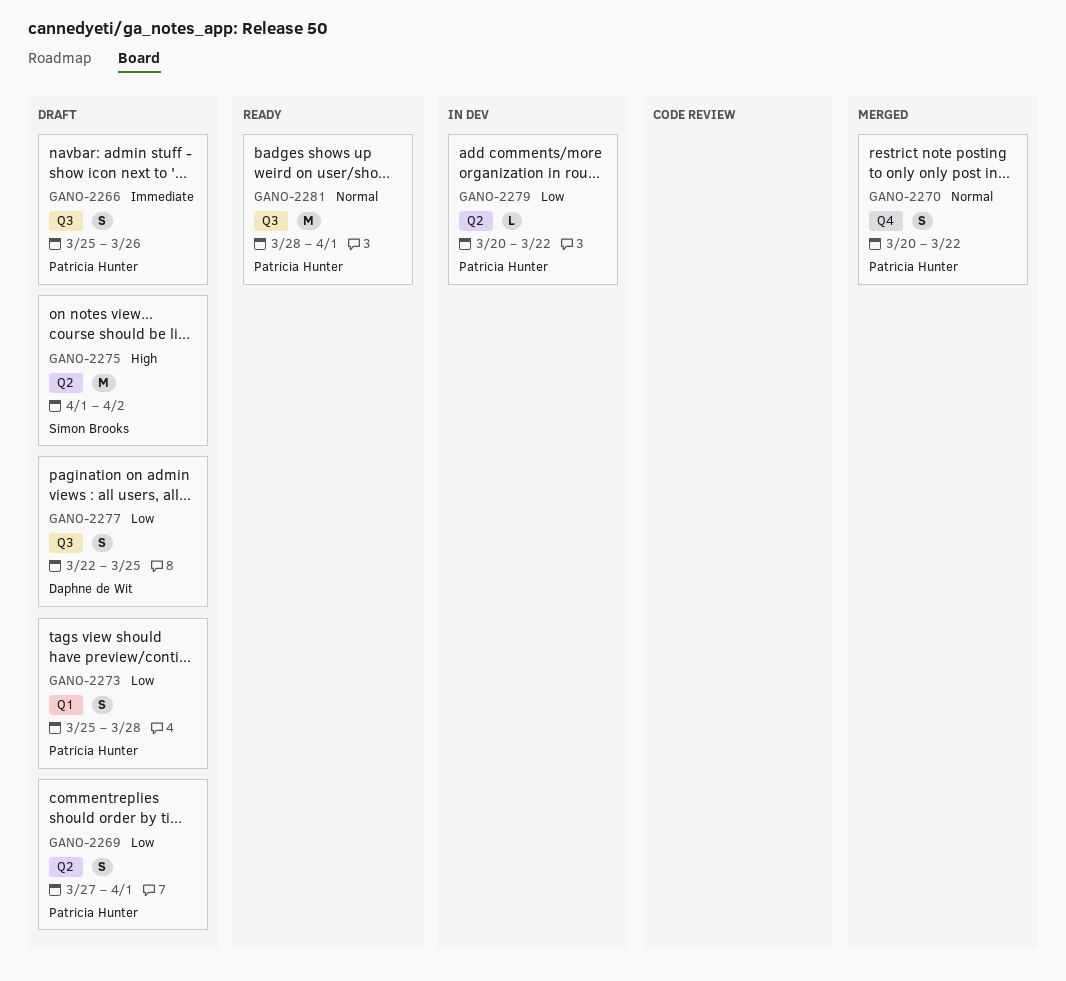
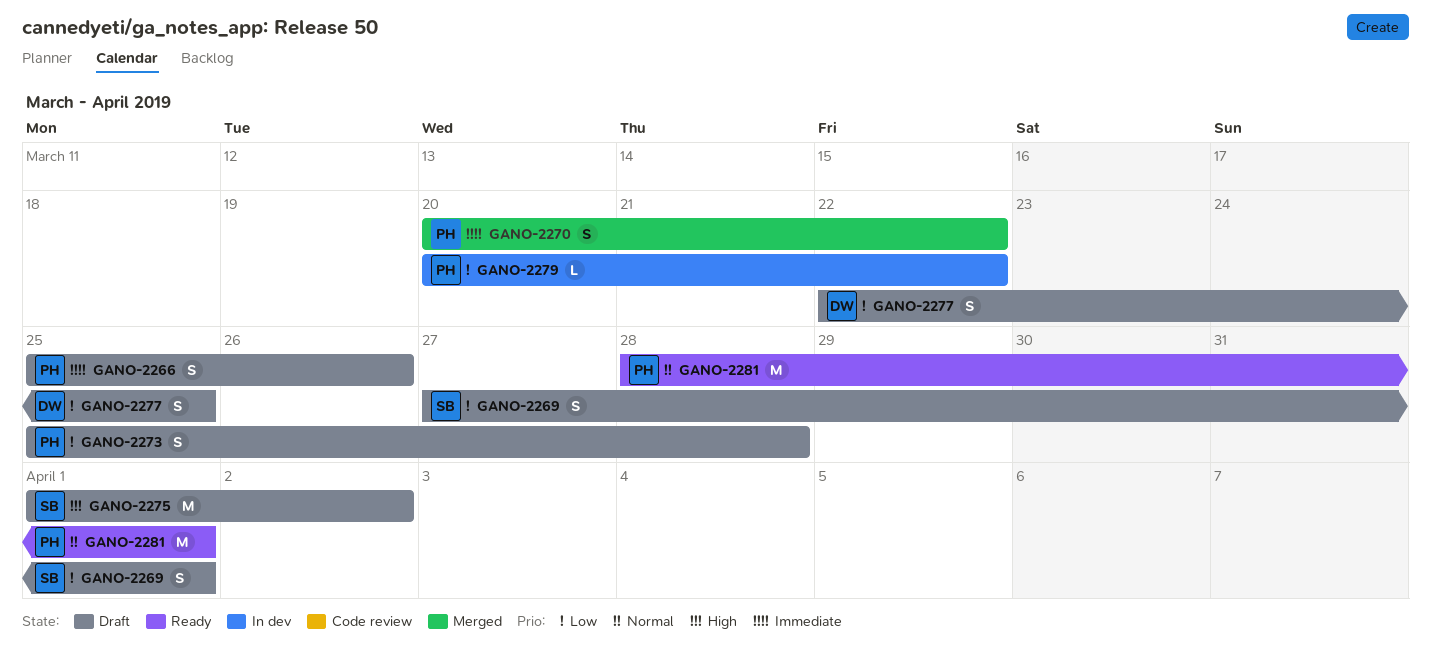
GANO-2269, owner: Patricia Hunter -> Simon Brooks
GANO-2270, priority: Normal -> Immediate

